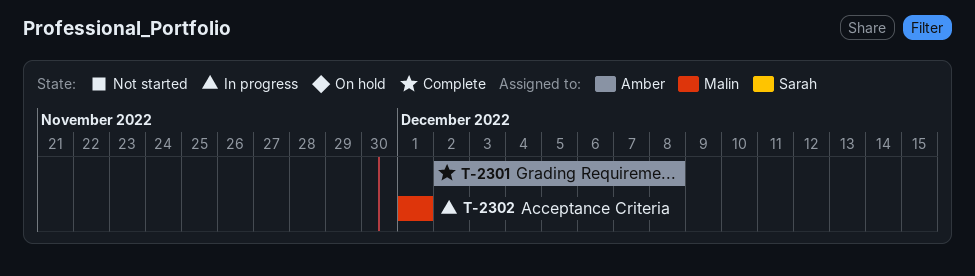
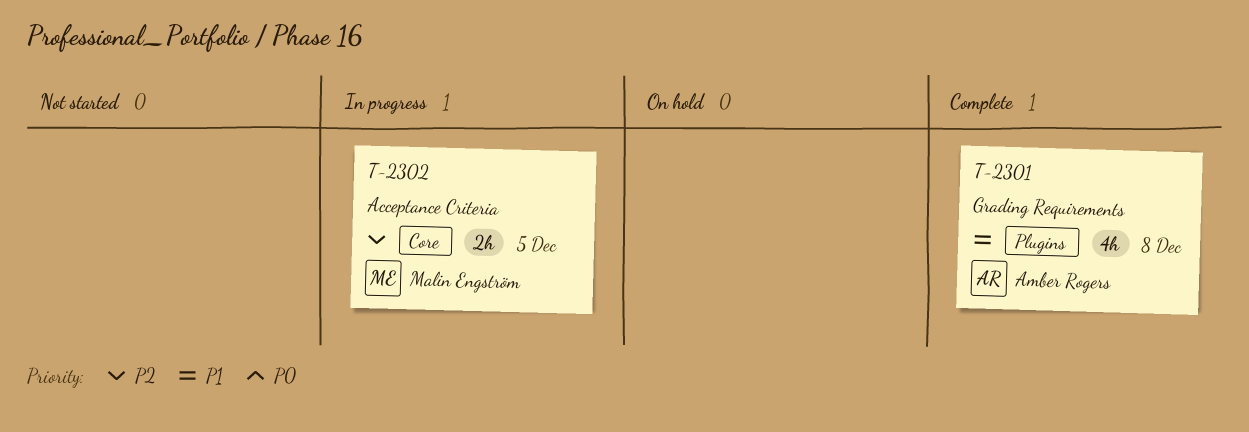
T-2302, due: Dec 1 -> Dec 5

